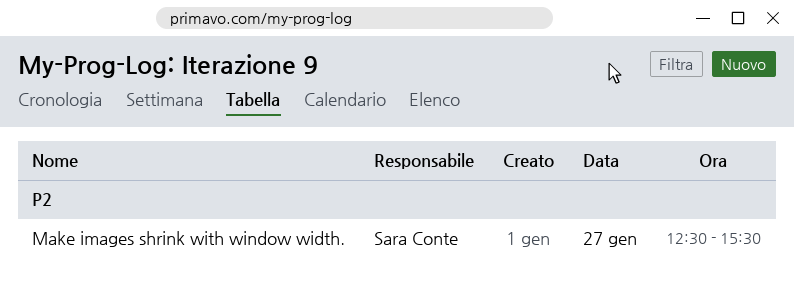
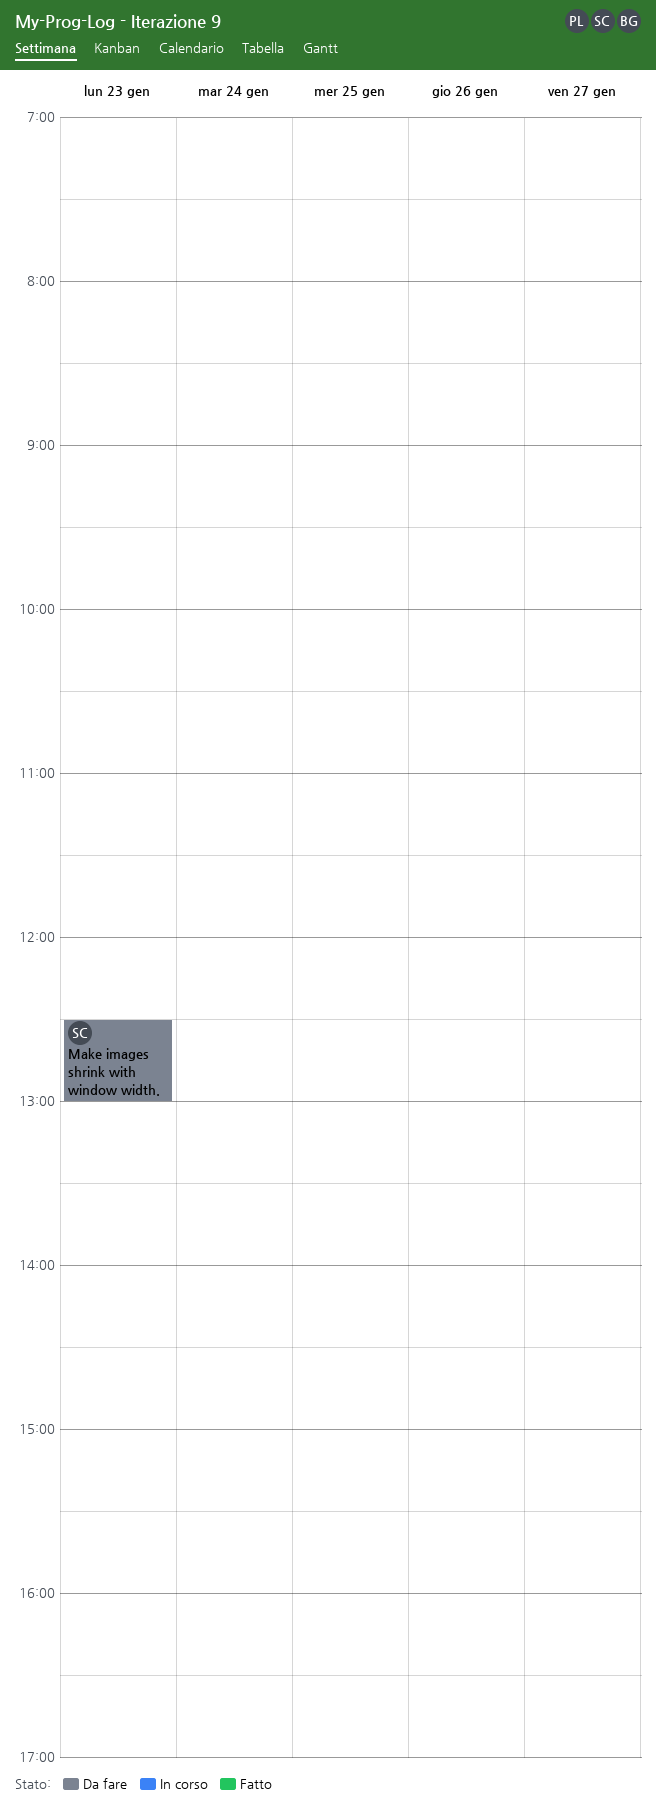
Make images shrink with window width., day: Jan 27 -> Jan 23
Make images shrink with window width., ends: 15:30 -> 13:00

